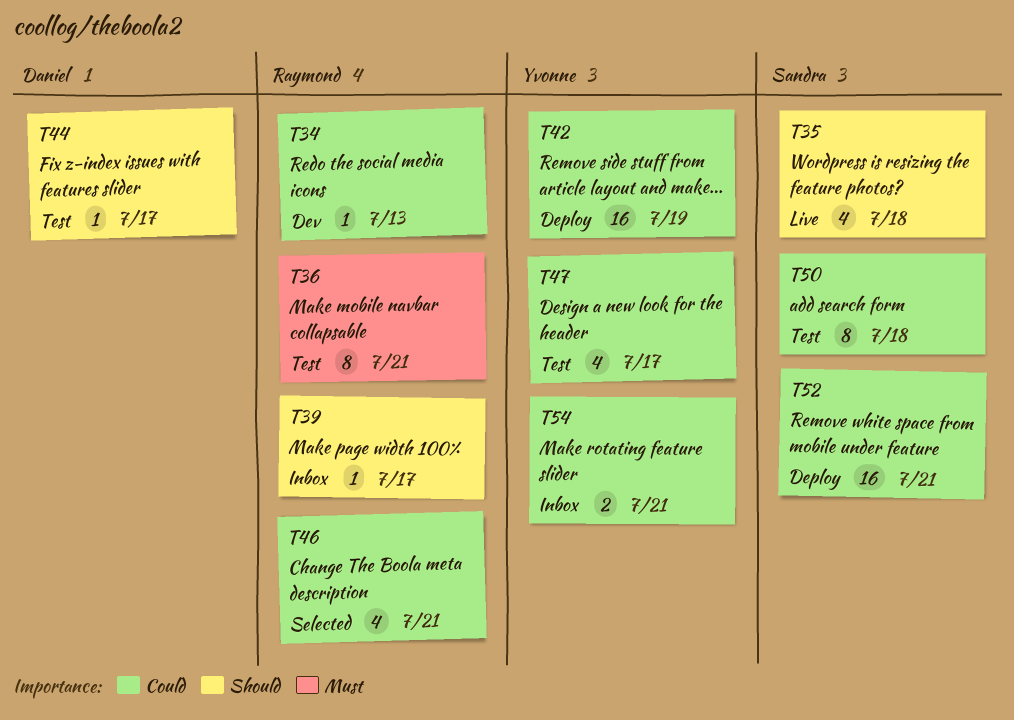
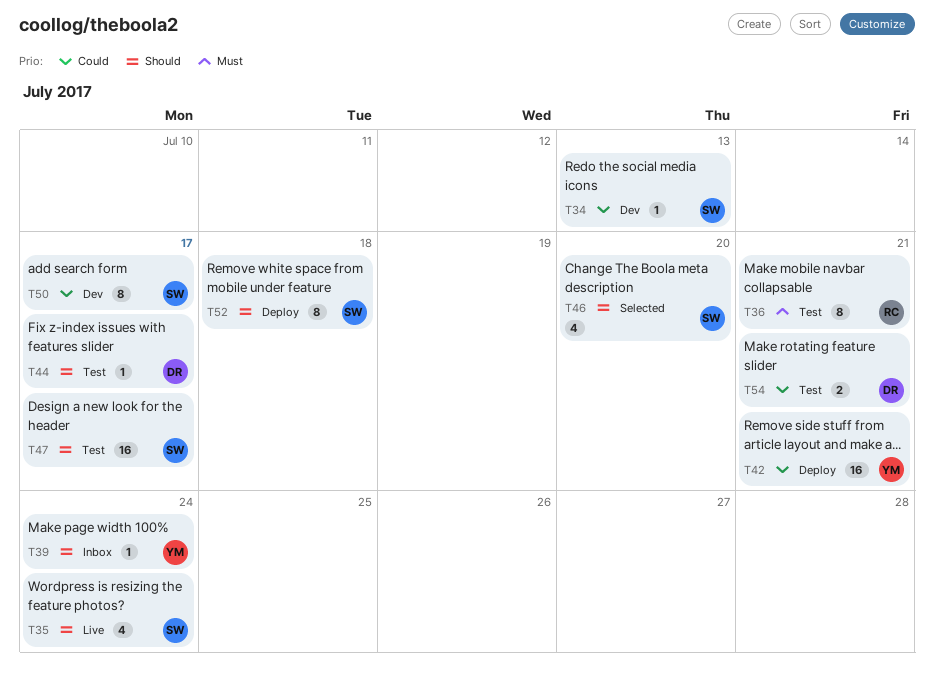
T34, owner: Raymond -> Sandra
T35, due: Jul 18 -> Jul 24
T39, owner: Raymond -> Yvonne
T39, due: Jul 17 -> Jul 24
T42, due: Jul 19 -> Jul 21
T46, owner: Raymond -> Sandra
T46, priority: Could -> Should
T46, due: Jul 21 -> Jul 20
T47, owner: Yvonne -> Sandra
T47, priority: Could -> Should
T47, estimate: 4 -> 16
T50, status: Test -> Dev
T50, due: Jul 18 -> Jul 17
T52, priority: Could -> Should
T52, estimate: 16 -> 8
T52, due: Jul 21 -> Jul 18
T54, status: Inbox -> Test
T54, owner: Yvonne -> Daniel

